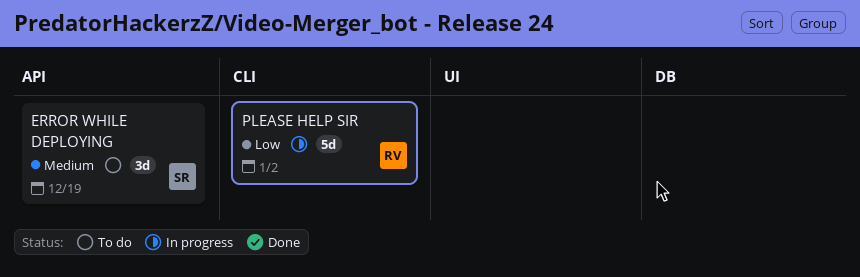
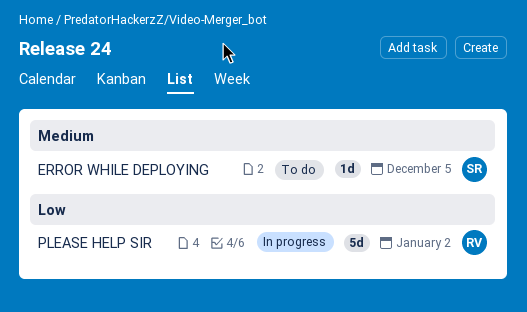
ERROR WHILE DEPLOYING, estimate: 3d -> 1d
ERROR WHILE DEPLOYING, due: Dec 19 -> Dec 5

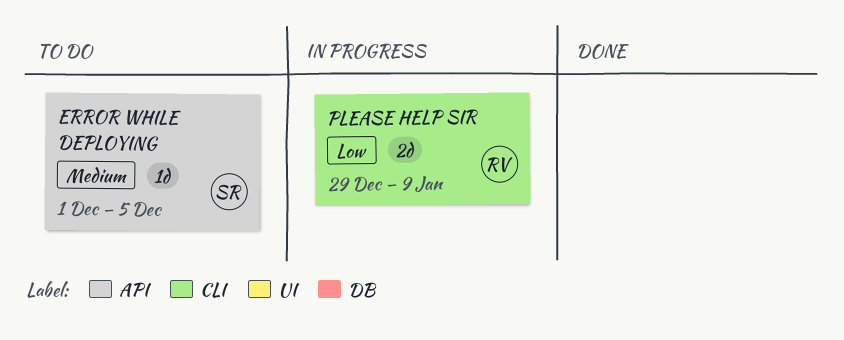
PLEASE HELP SIR, estimate: 5d -> 2d
PLEASE HELP SIR, due: Jan 2 -> Jan 9

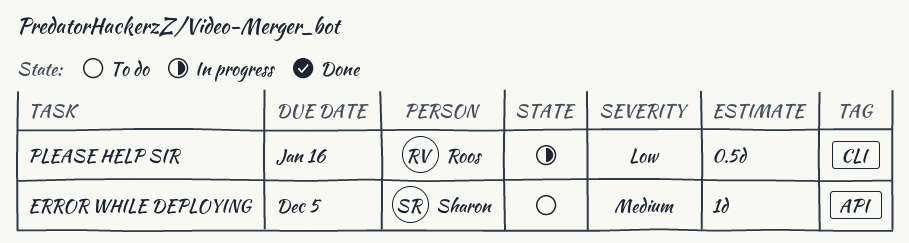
PLEASE HELP SIR, estimate: 2d -> 0.5d
PLEASE HELP SIR, due: Jan 9 -> Jan 16

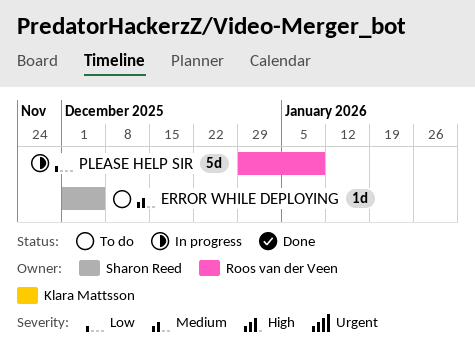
PLEASE HELP SIR, estimate: 0.5d -> 5d
PLEASE HELP SIR, due: Jan 16 -> Jan 9

